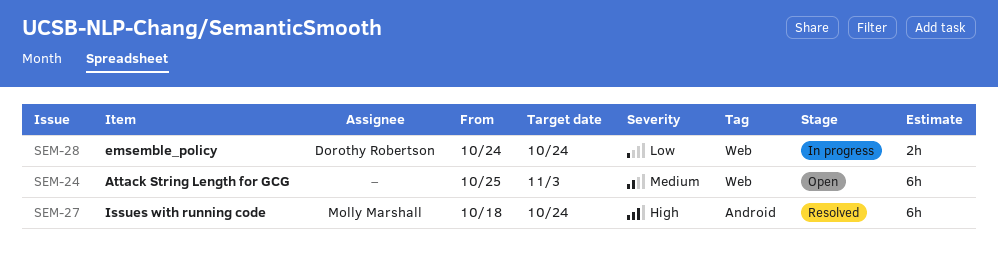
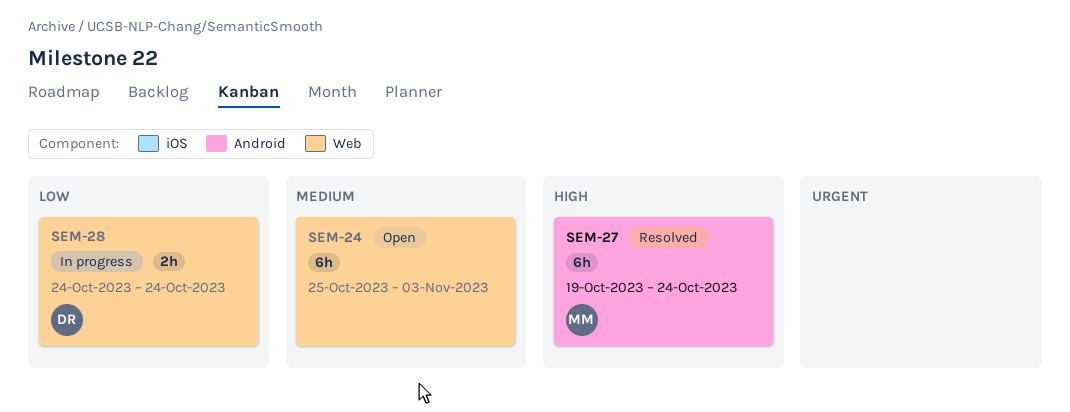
SEM-27, start: Oct 18 -> Oct 19

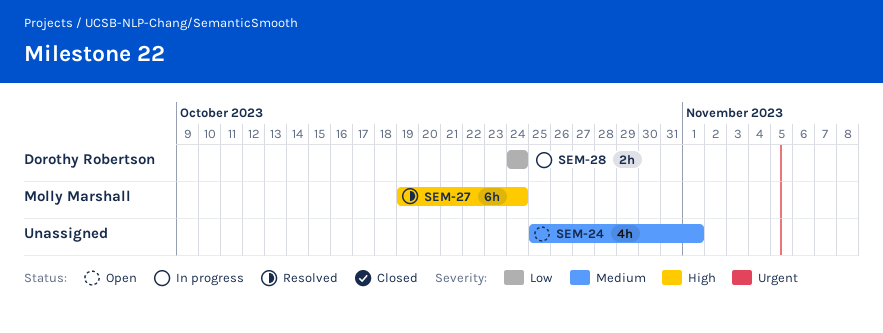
SEM-24, estimate: 6h -> 4h
SEM-24, due: Nov 3 -> Nov 1

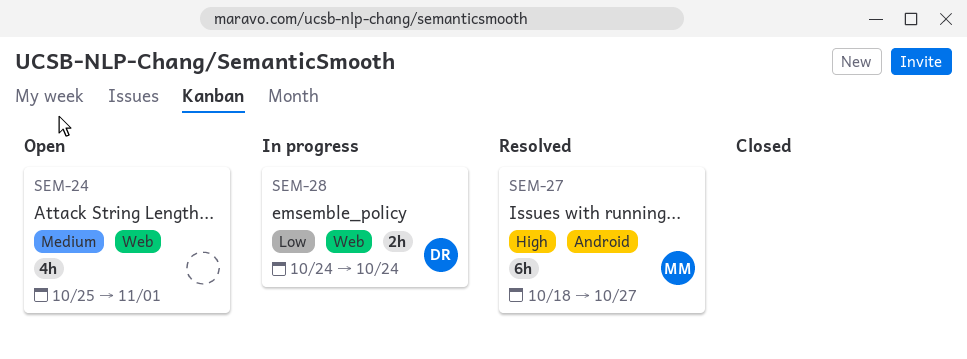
SEM-27, start: Oct 19 -> Oct 18
SEM-27, due: Oct 24 -> Oct 27

